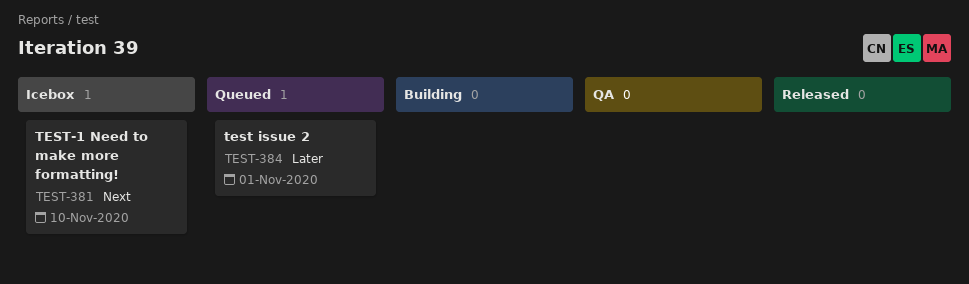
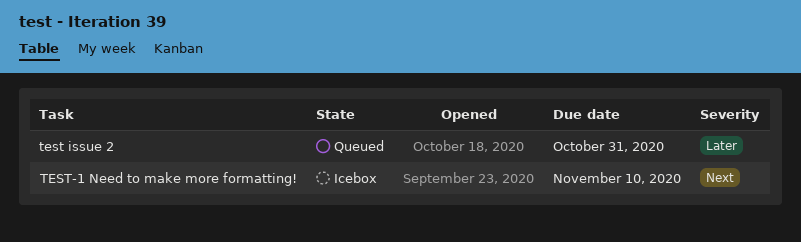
test issue 2, due: Nov 1 -> Oct 31

